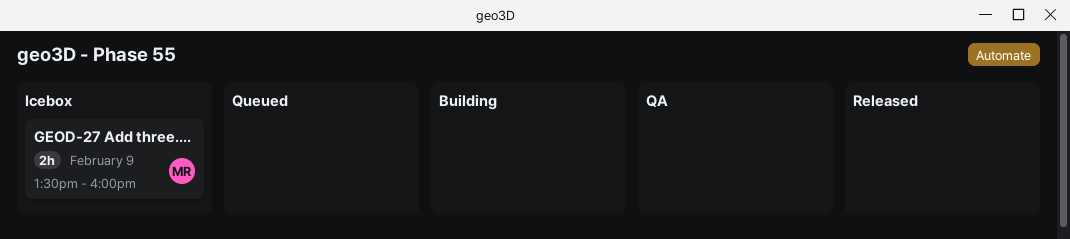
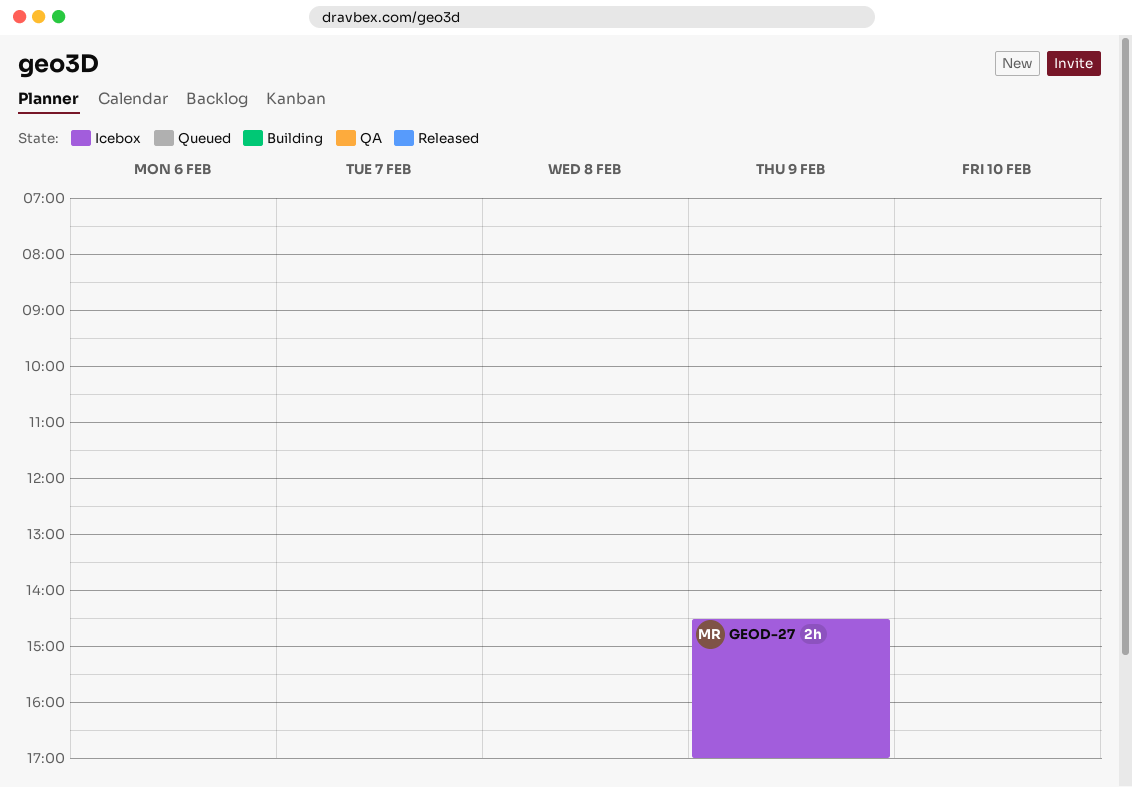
GEOD-27, begins: 13:30 -> 14:30
GEOD-27, ends: 16:00 -> 17:00

